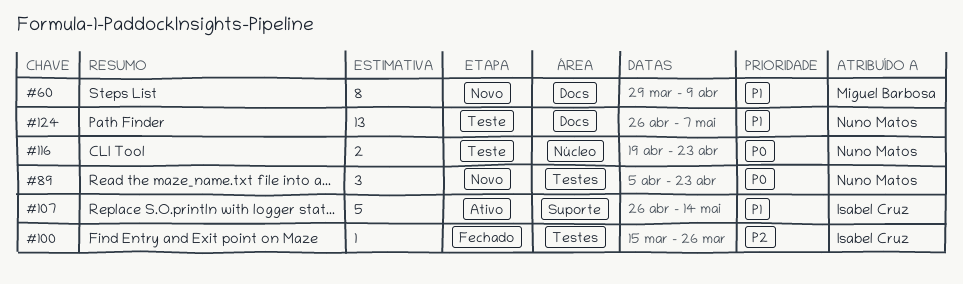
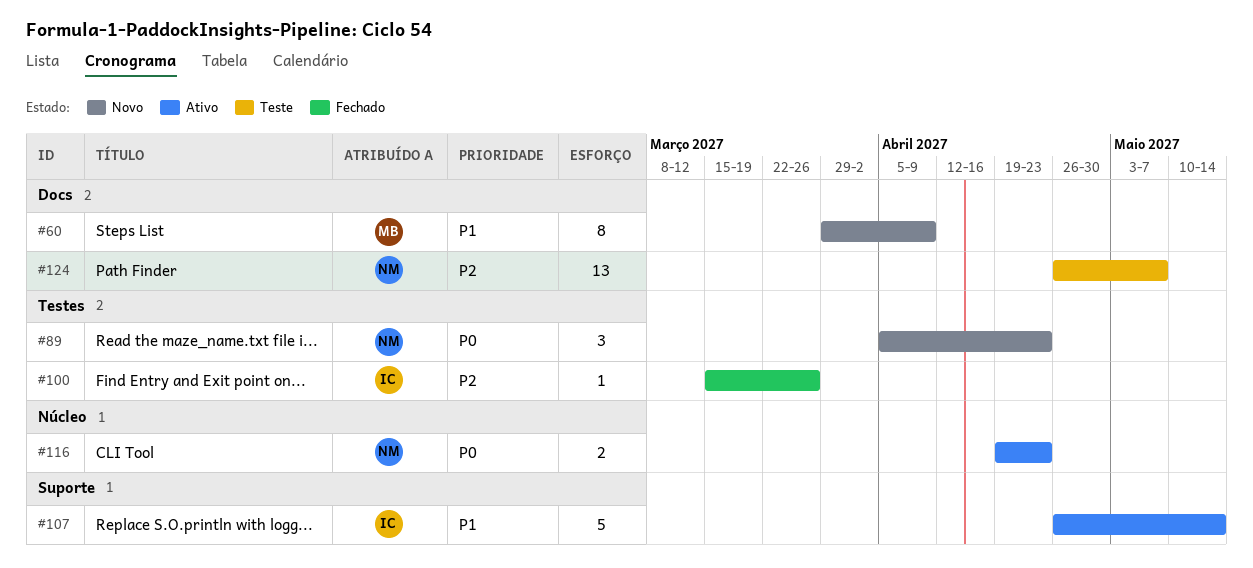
#116, status: Teste -> Ativo
#124, priority: P1 -> P2

